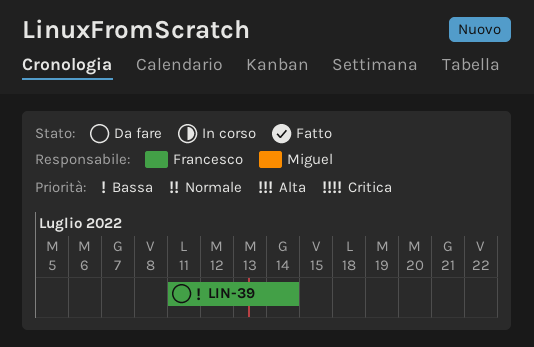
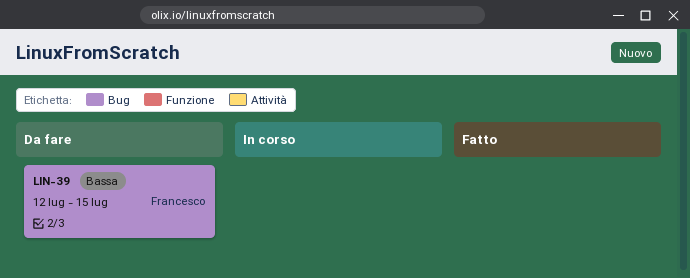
LIN-39, start: Jul 11 -> Jul 12
LIN-39, due: Jul 14 -> Jul 15

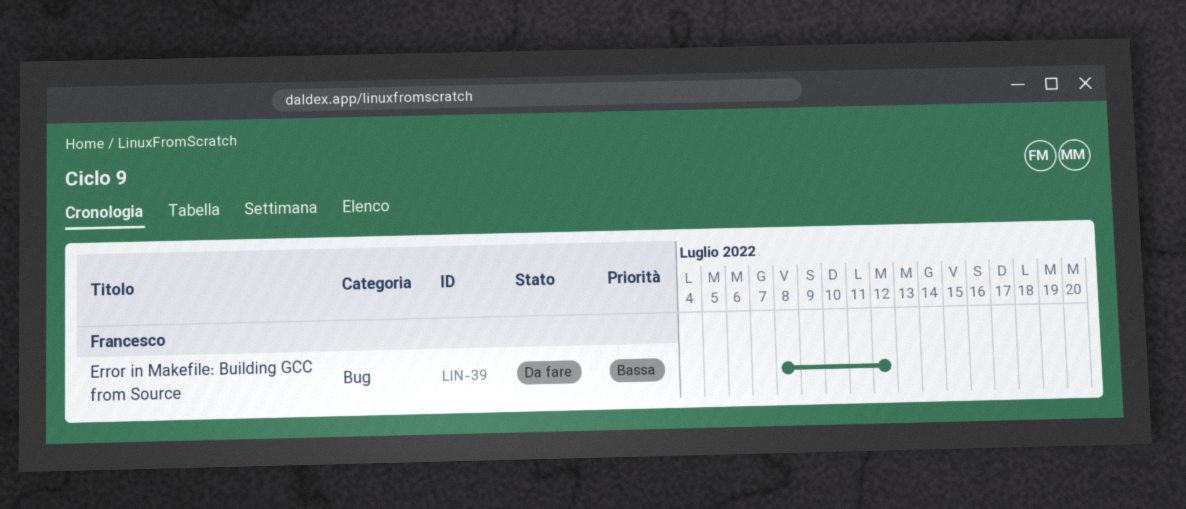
LIN-39, start: Jul 12 -> Jul 8
LIN-39, due: Jul 15 -> Jul 12

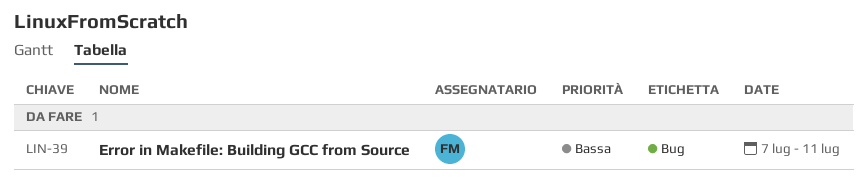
LIN-39, start: Jul 8 -> Jul 7
LIN-39, due: Jul 12 -> Jul 11

